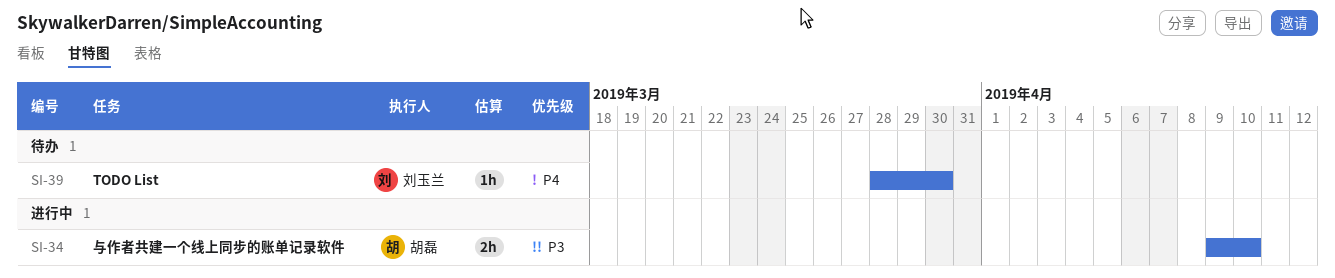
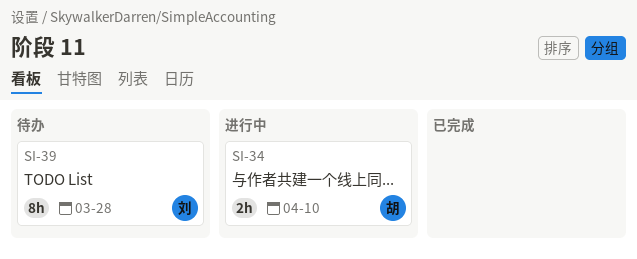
SI-39, estimate: 1h -> 8h
SI-39, due: Mar 30 -> Mar 28

